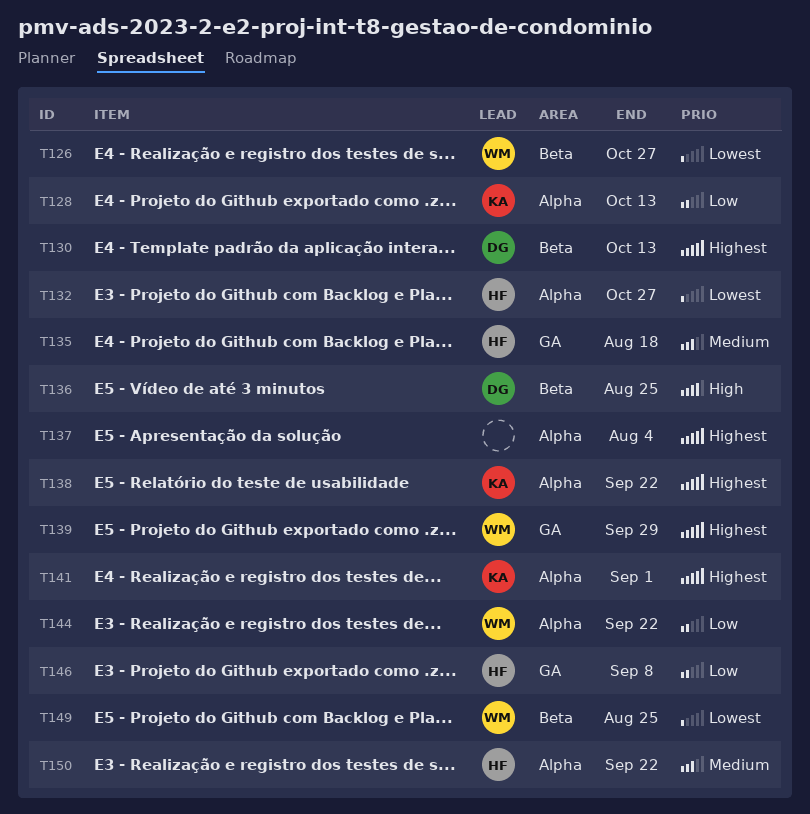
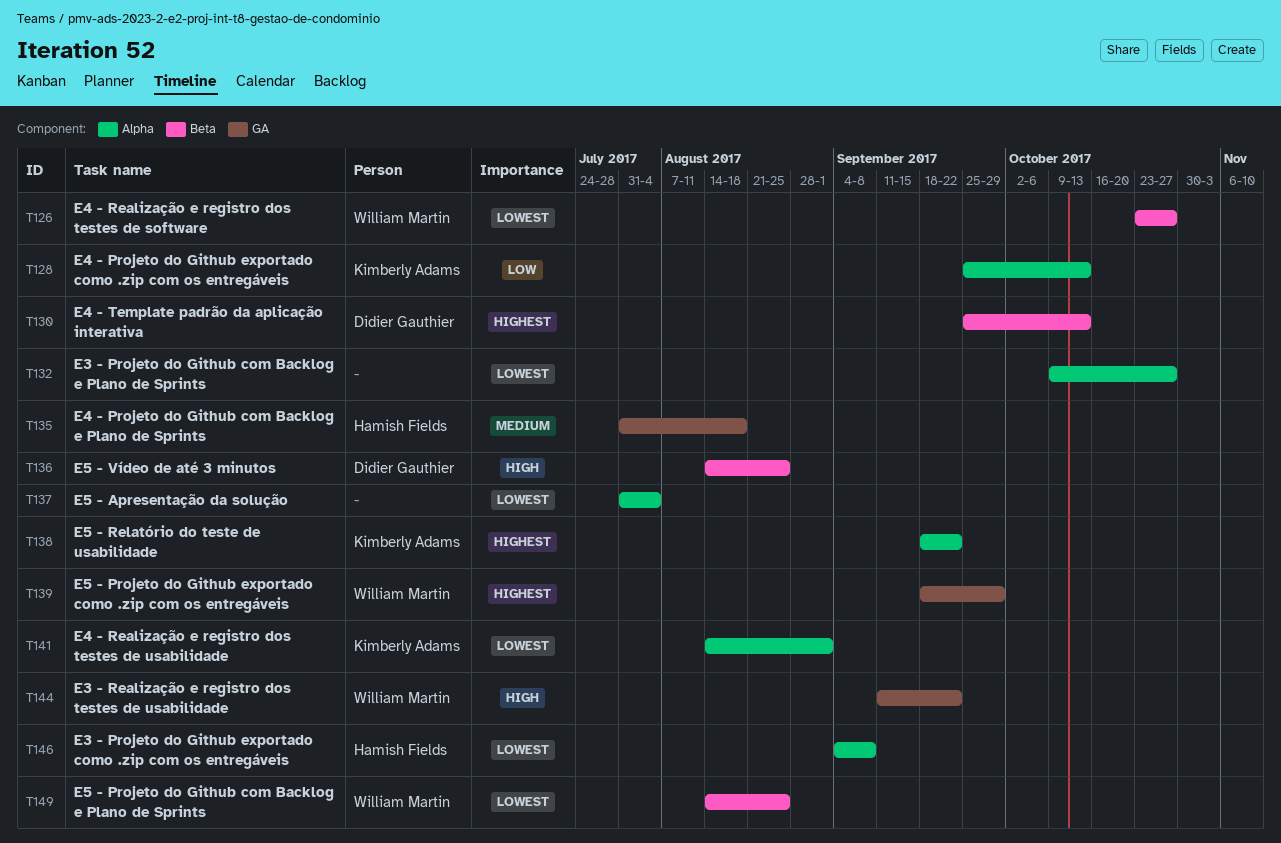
T132, owner: Hamish Fields -> none
T137, priority: Highest -> Lowest
T141, priority: Highest -> Lowest
T144, priority: Low -> High
T144, label: Alpha -> GA
T146, priority: Low -> Lowest
T146, label: GA -> Alpha
T150: present -> none

